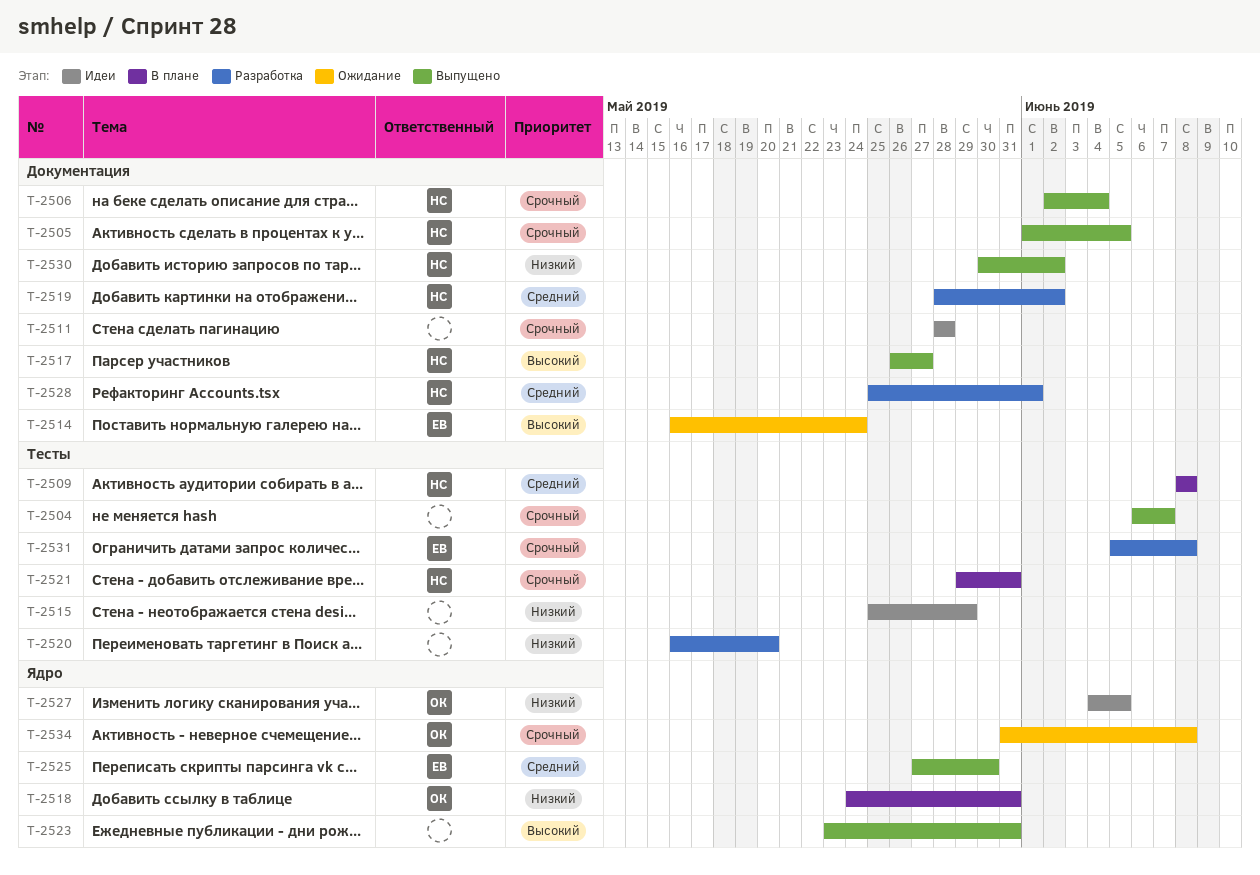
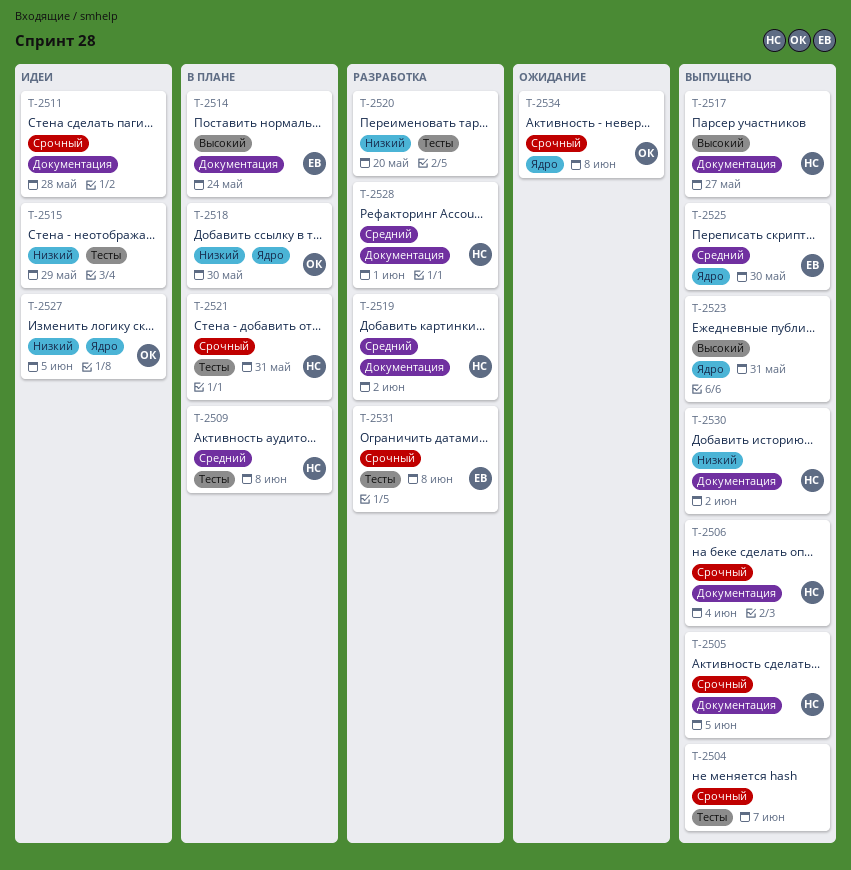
T-2514, status: Ожидание -> В плане
T-2518, due: May 31 -> May 30

